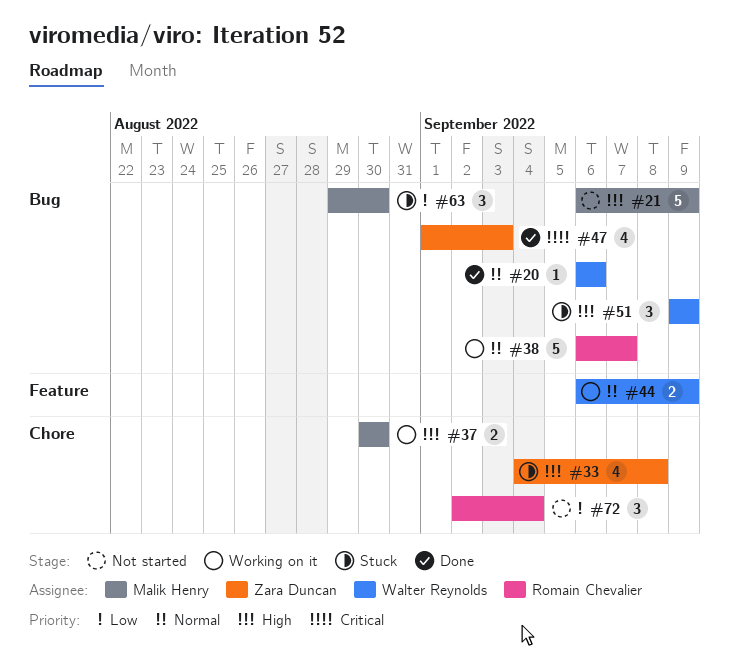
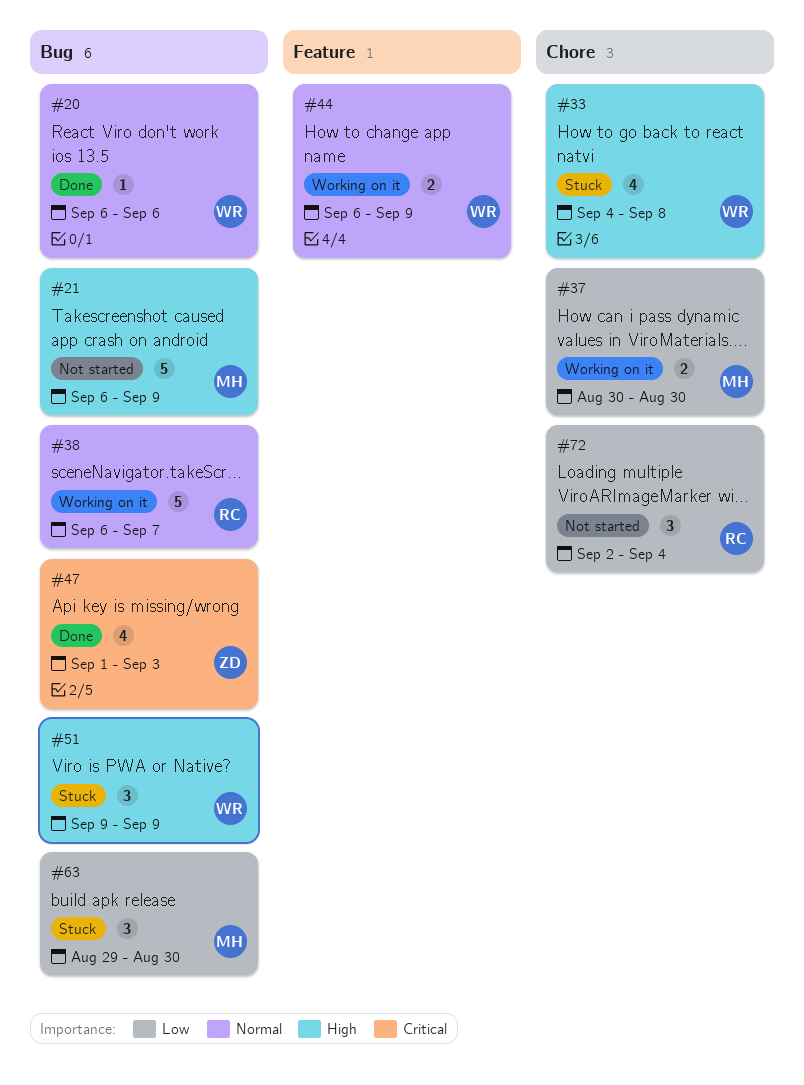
#33, owner: Zara Duncan -> Walter Reynolds
#37, priority: High -> Low

